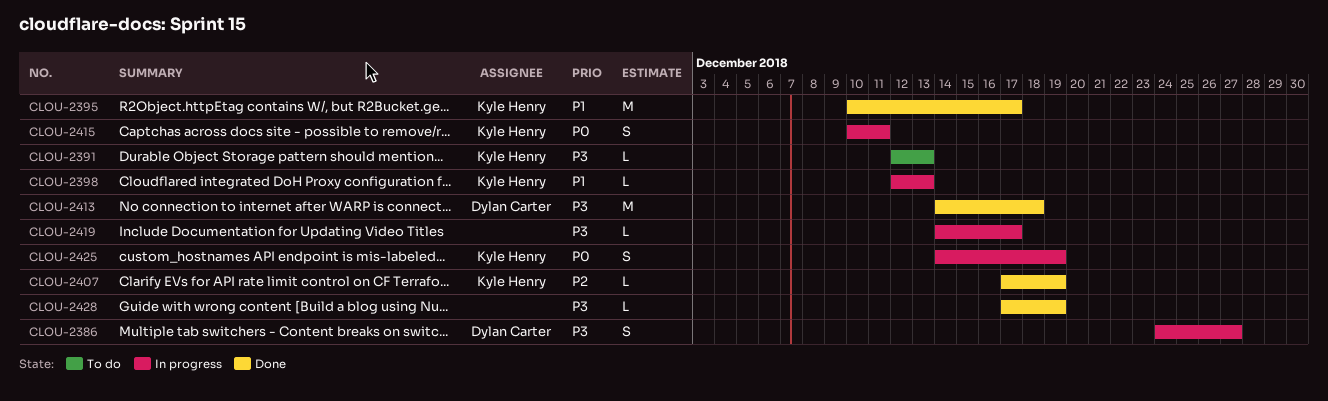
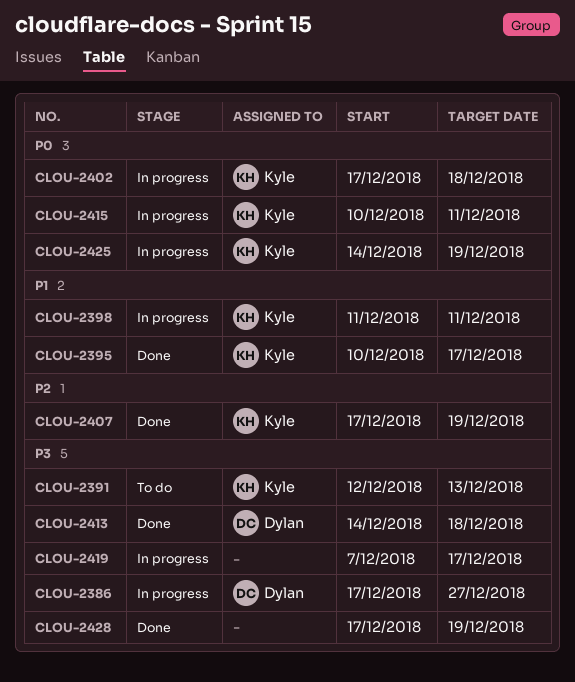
CLOU-2386, start: Dec 24 -> Dec 17
CLOU-2398, start: Dec 12 -> Dec 11
CLOU-2398, due: Dec 13 -> Dec 11
CLOU-2402: none -> present
CLOU-2419, start: Dec 14 -> Dec 7

